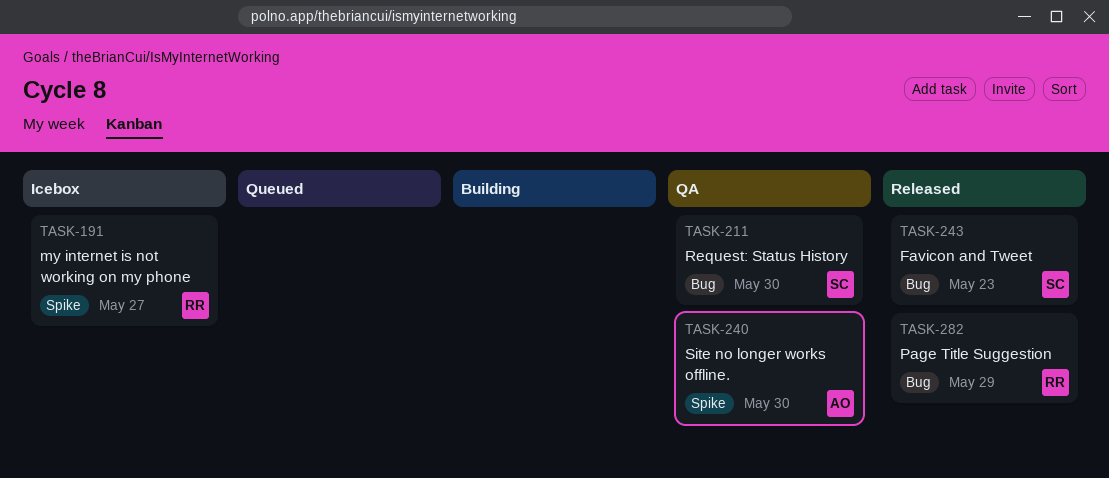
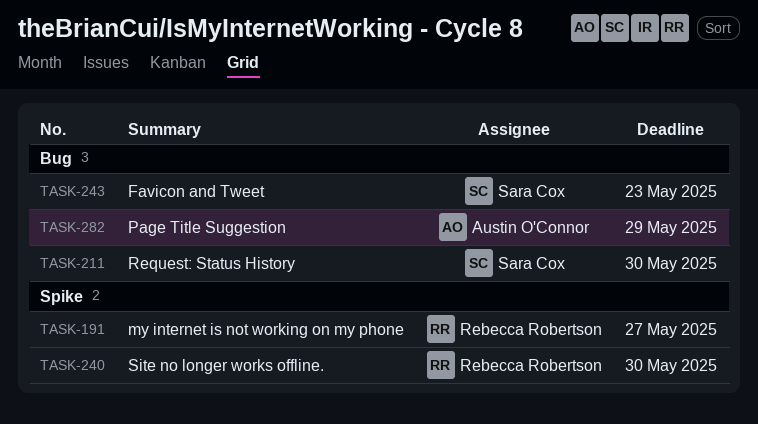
TASK-240, owner: Austin O'Connor -> Rebecca Robertson
TASK-282, owner: Rebecca Robertson -> Austin O'Connor

